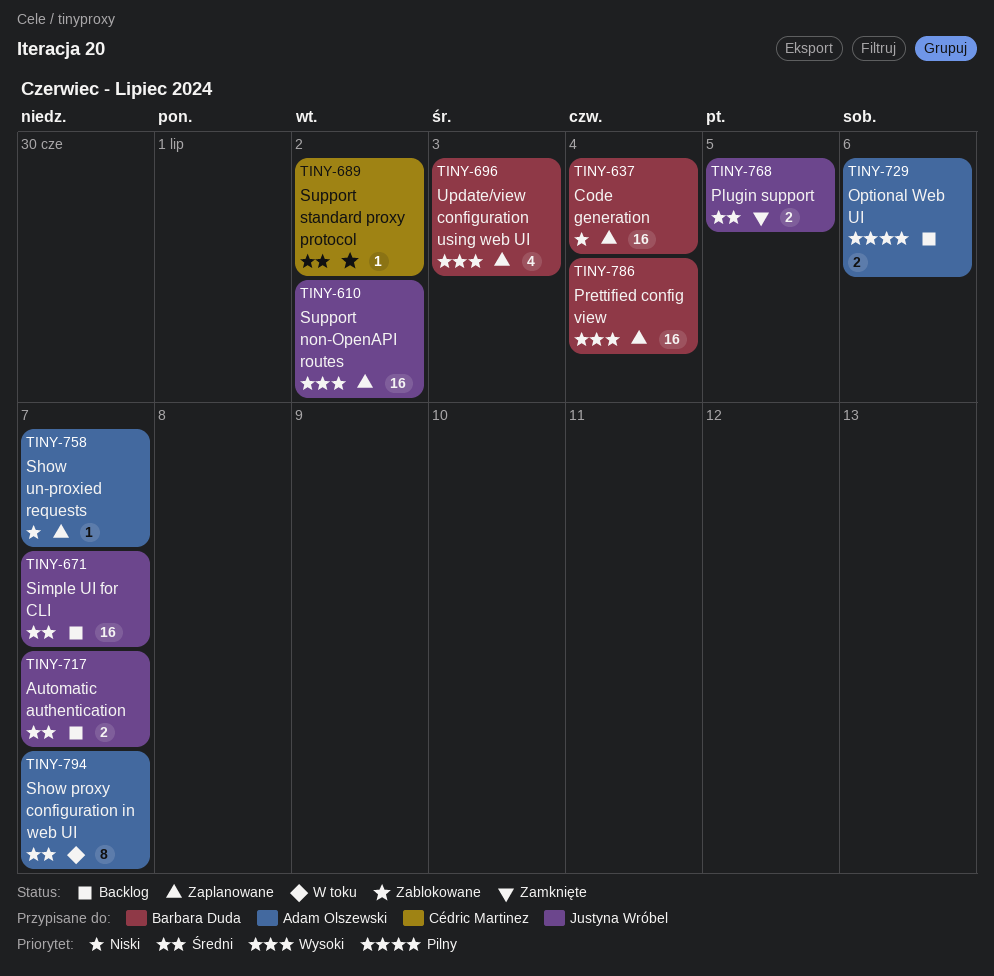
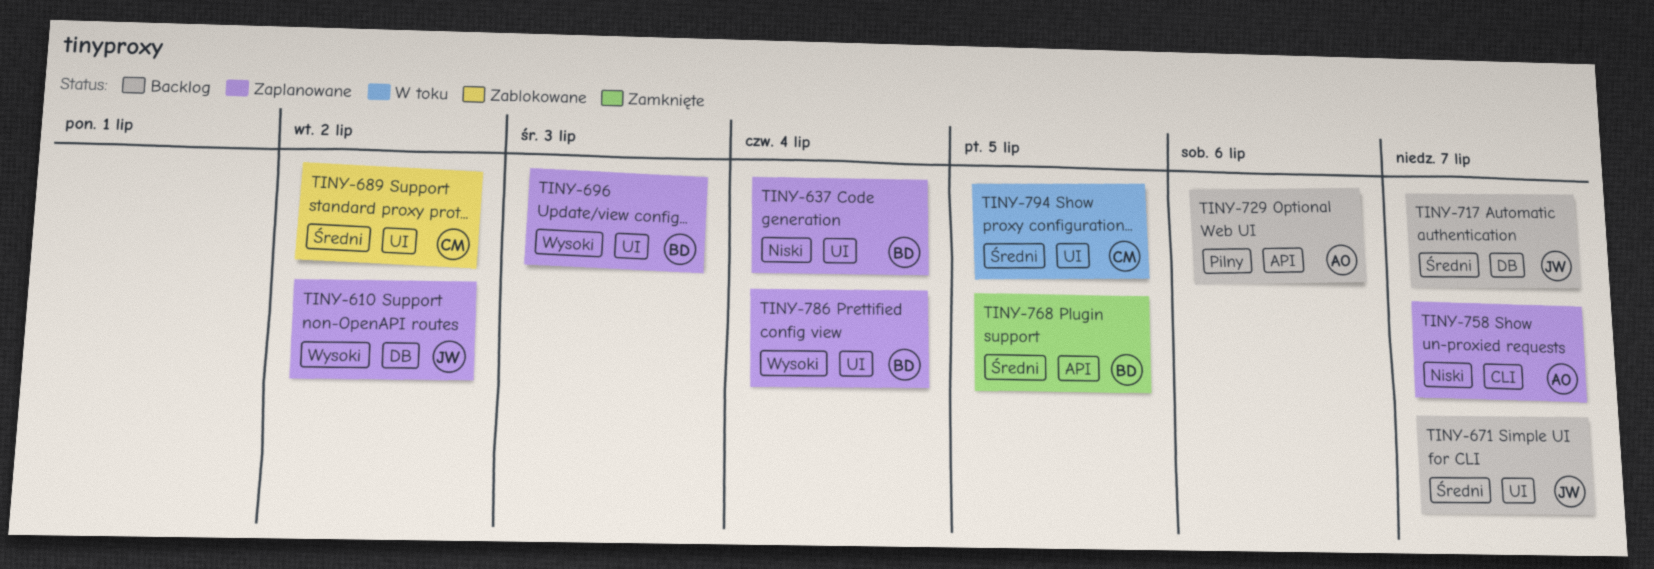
TINY-768, owner: Justyna Wróbel -> Barbara Duda
TINY-794, owner: Adam Olszewski -> Cédric Martinez
TINY-794, due: Jul 7 -> Jul 5

